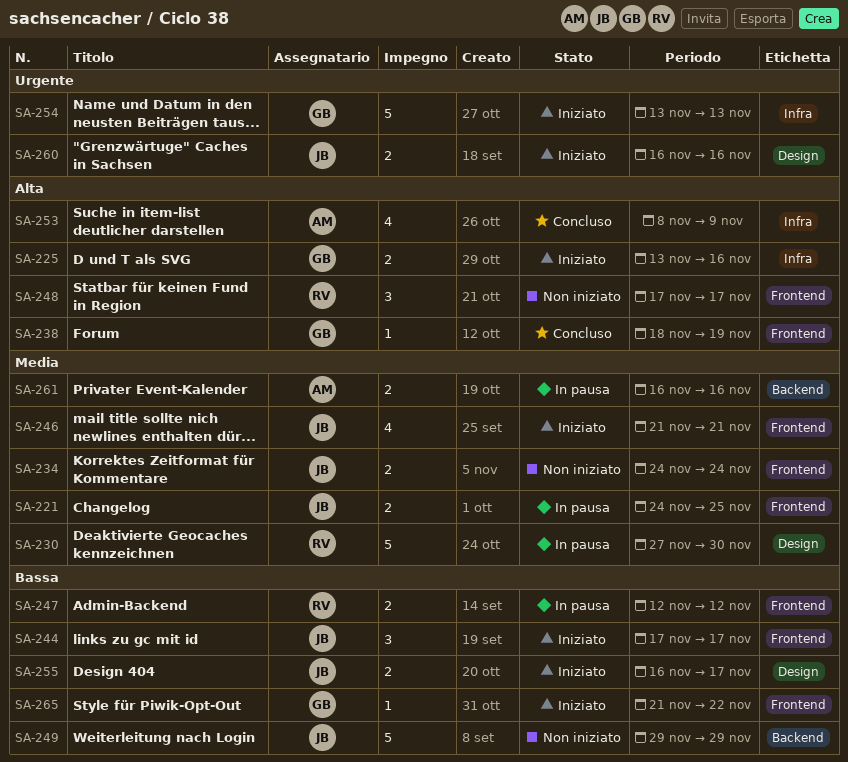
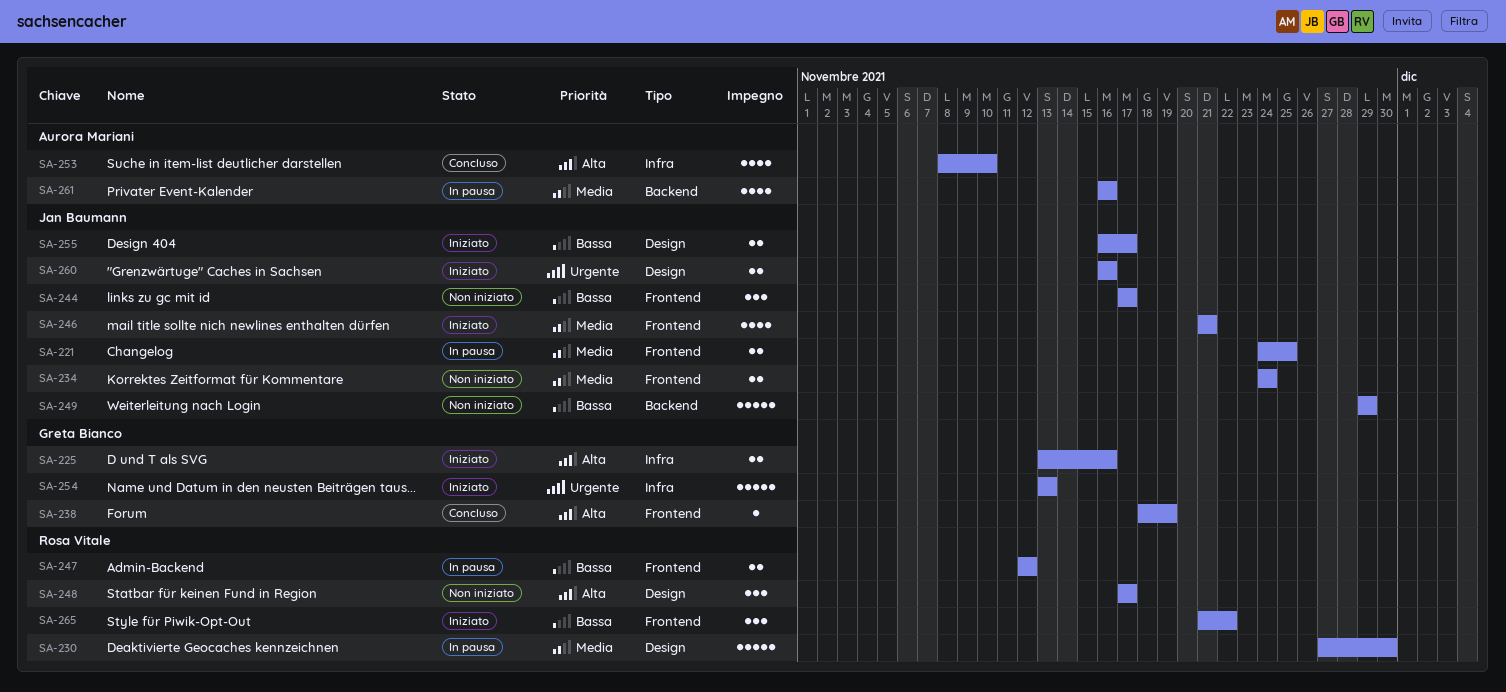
SA-244, status: Iniziato -> Non iniziato
SA-248, label: Frontend -> Design
SA-253, due: Nov 9 -> Nov 10
SA-261, estimate: 2 -> 4
SA-265, owner: Greta Bianco -> Rosa Vitale
SA-265, estimate: 1 -> 3

